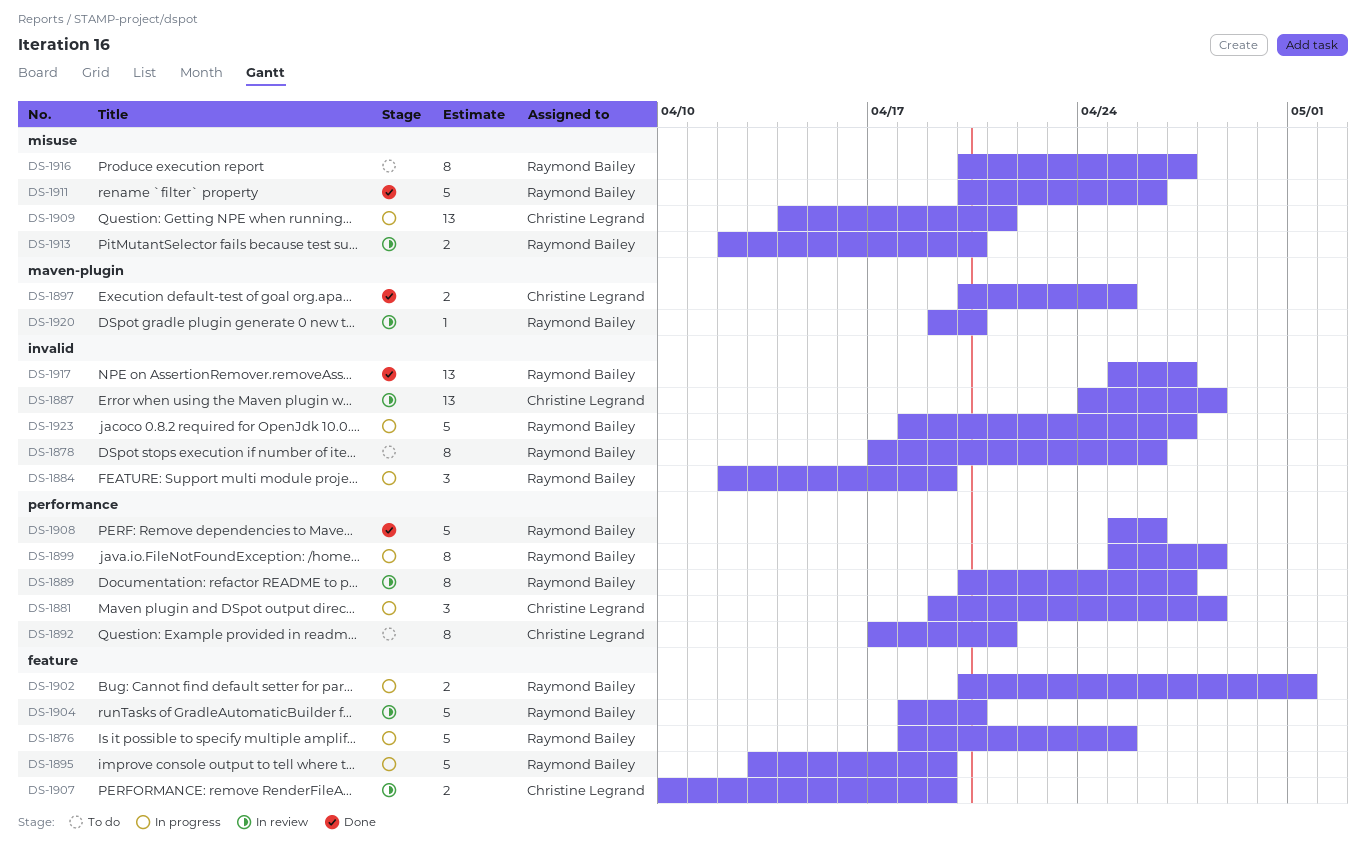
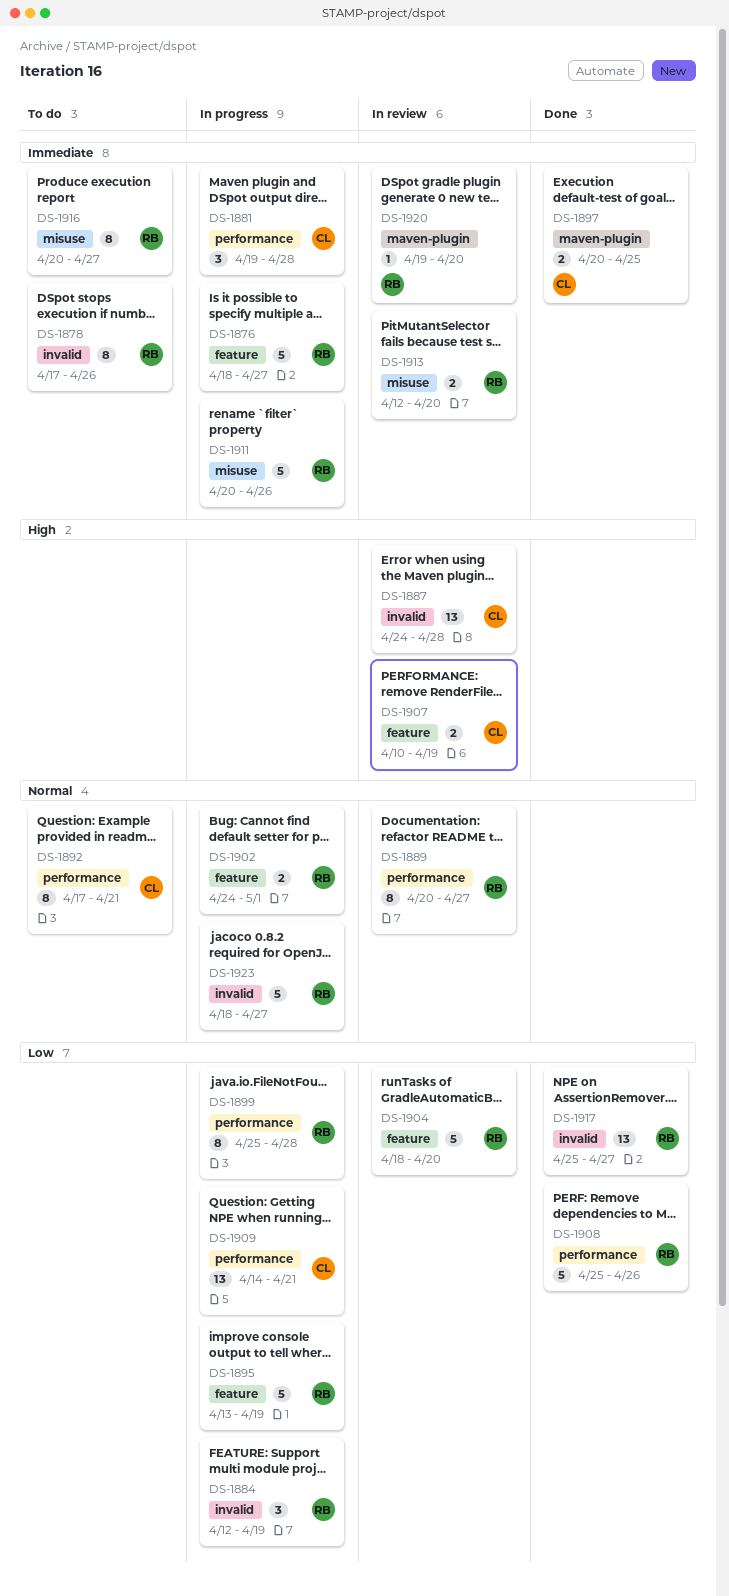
DS-1876, due: Apr 25 -> Apr 27
DS-1902, start: Apr 20 -> Apr 24
DS-1909, label: misuse -> performance
DS-1911, status: Done -> In progress

